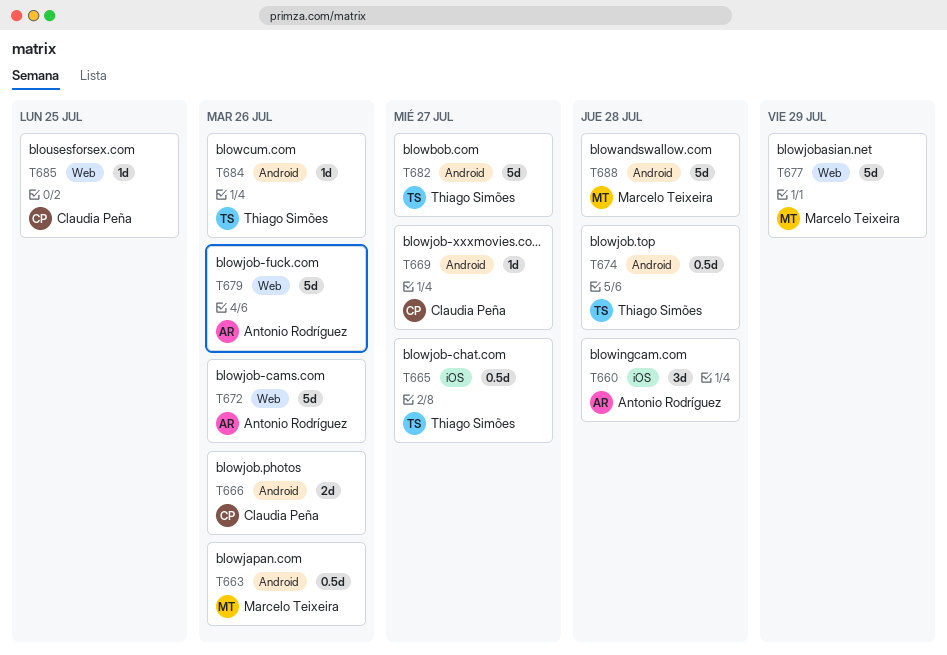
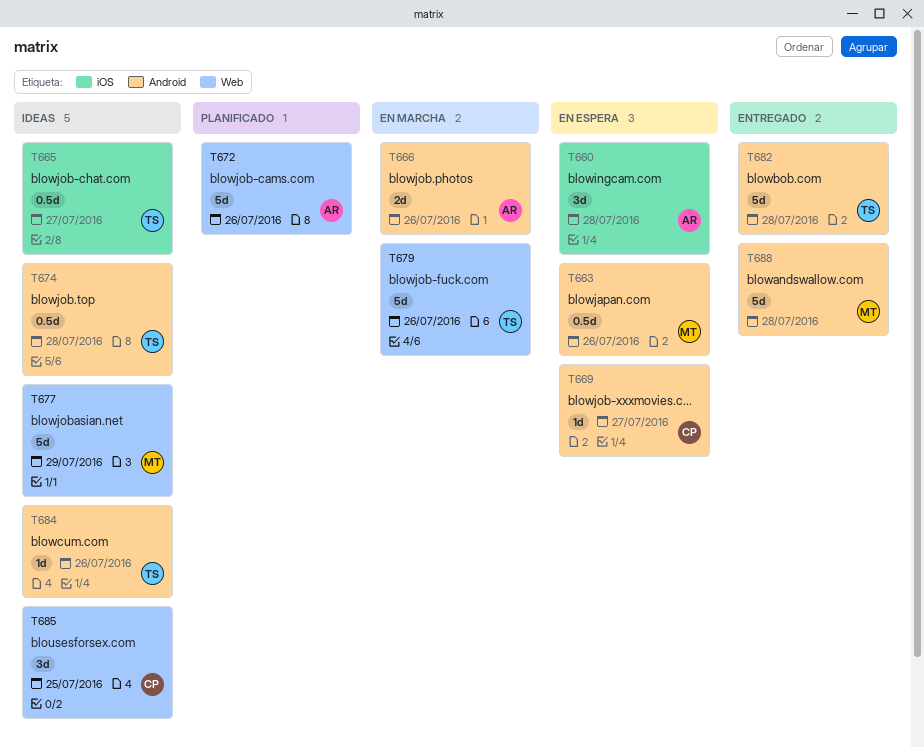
T666, owner: Claudia Peña -> Antonio Rodríguez
T679, owner: Antonio Rodríguez -> Thiago Simões
T682, due: Jul 27 -> Jul 28
T685, estimate: 1d -> 3d

